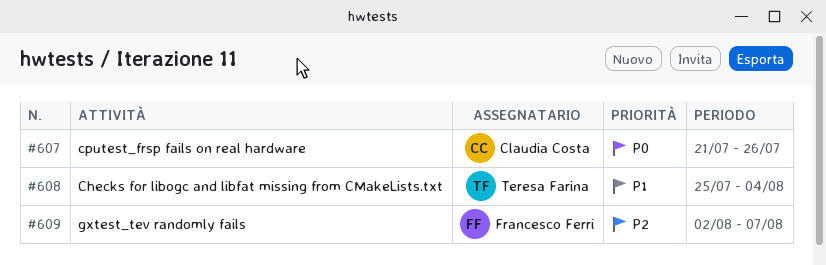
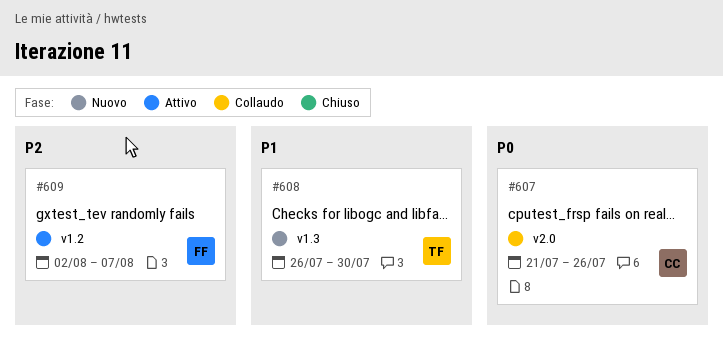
#608, start: Jul 25 -> Jul 26
#608, due: Aug 4 -> Jul 30

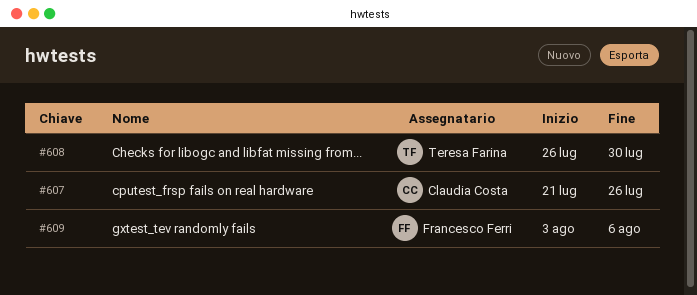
#609, start: Aug 2 -> Aug 3
#609, due: Aug 7 -> Aug 6

